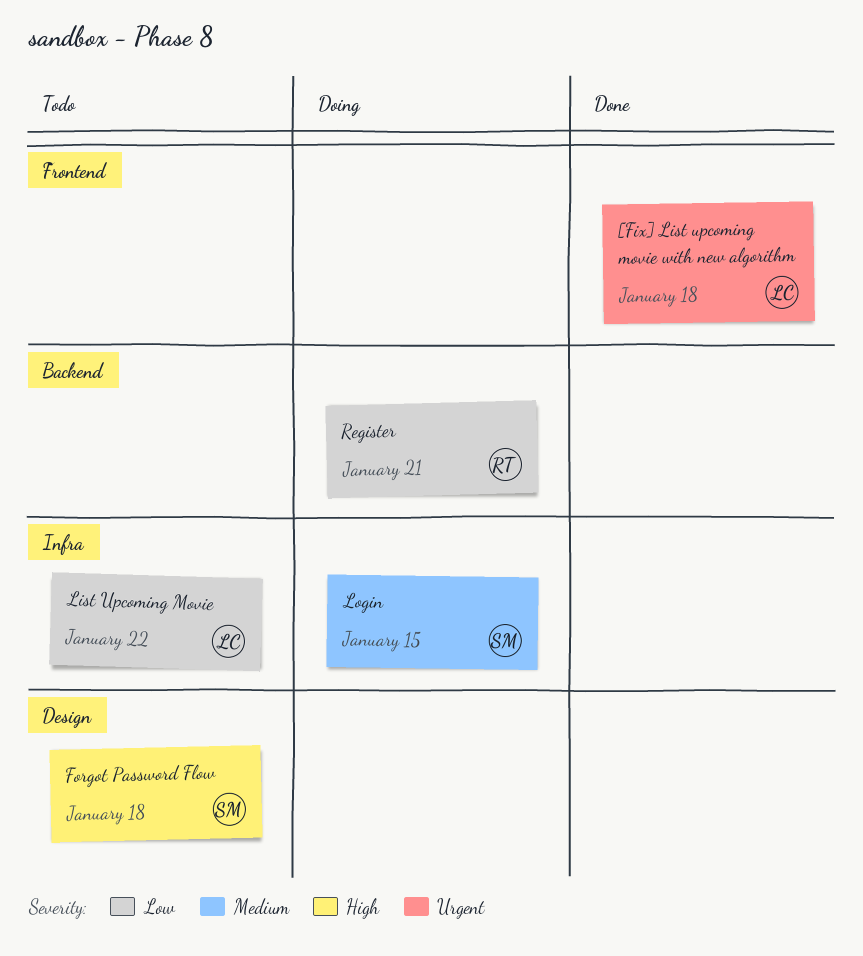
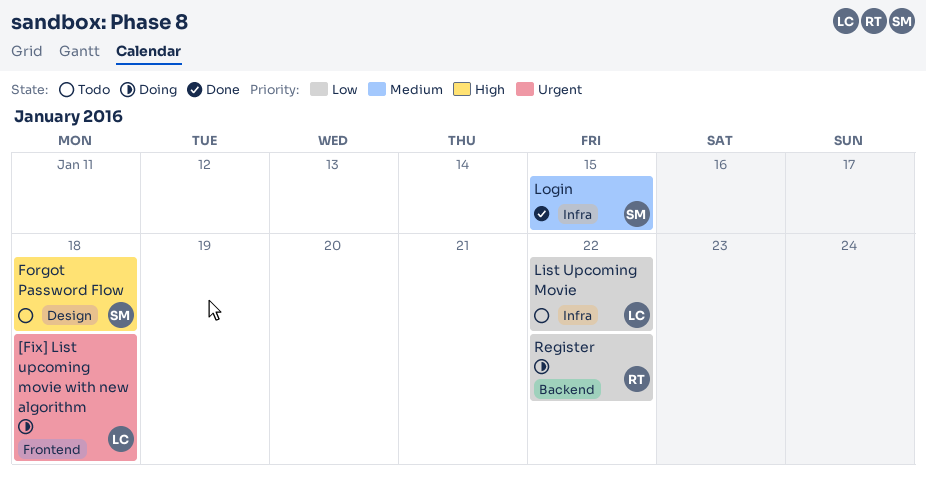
[Fix] List upcoming movie with new algorithm, status: Done -> Doing
Login, status: Doing -> Done
Register, due: Jan 21 -> Jan 22

